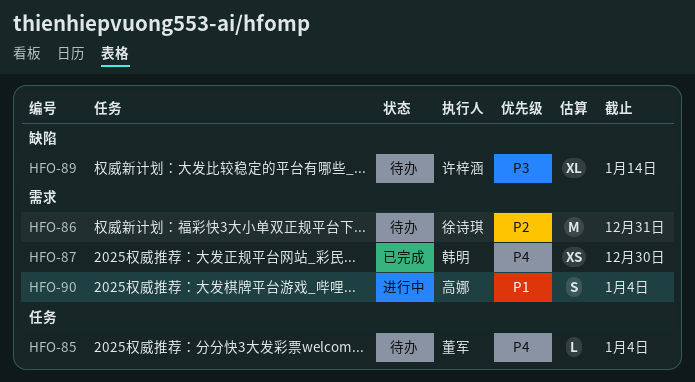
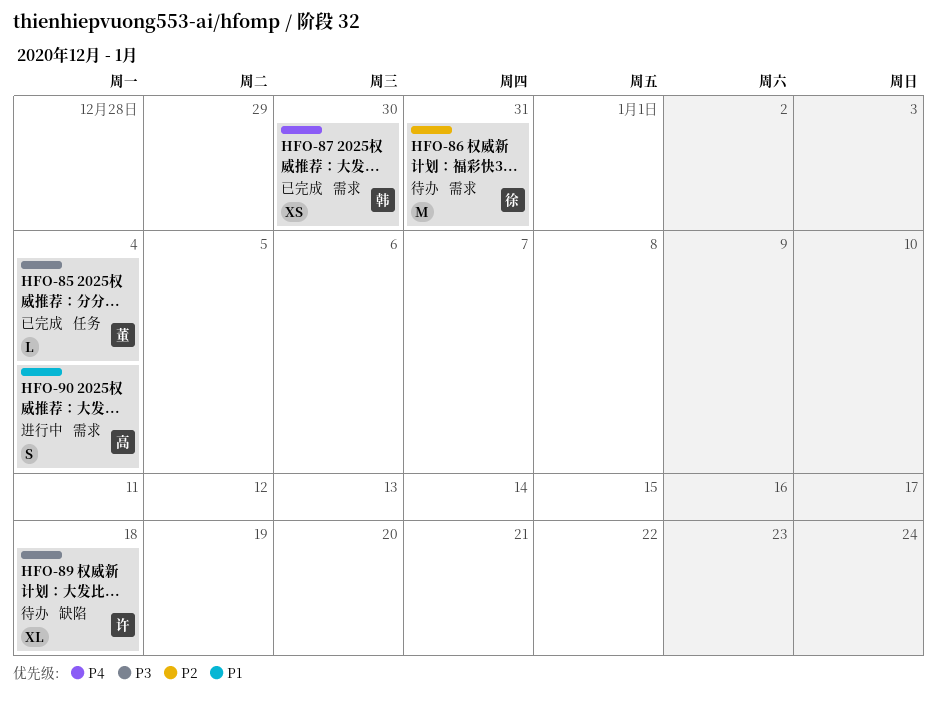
HFO-85, status: 待办 -> 已完成
HFO-85, priority: P4 -> P3
HFO-89, due: Jan 14 -> Jan 18

